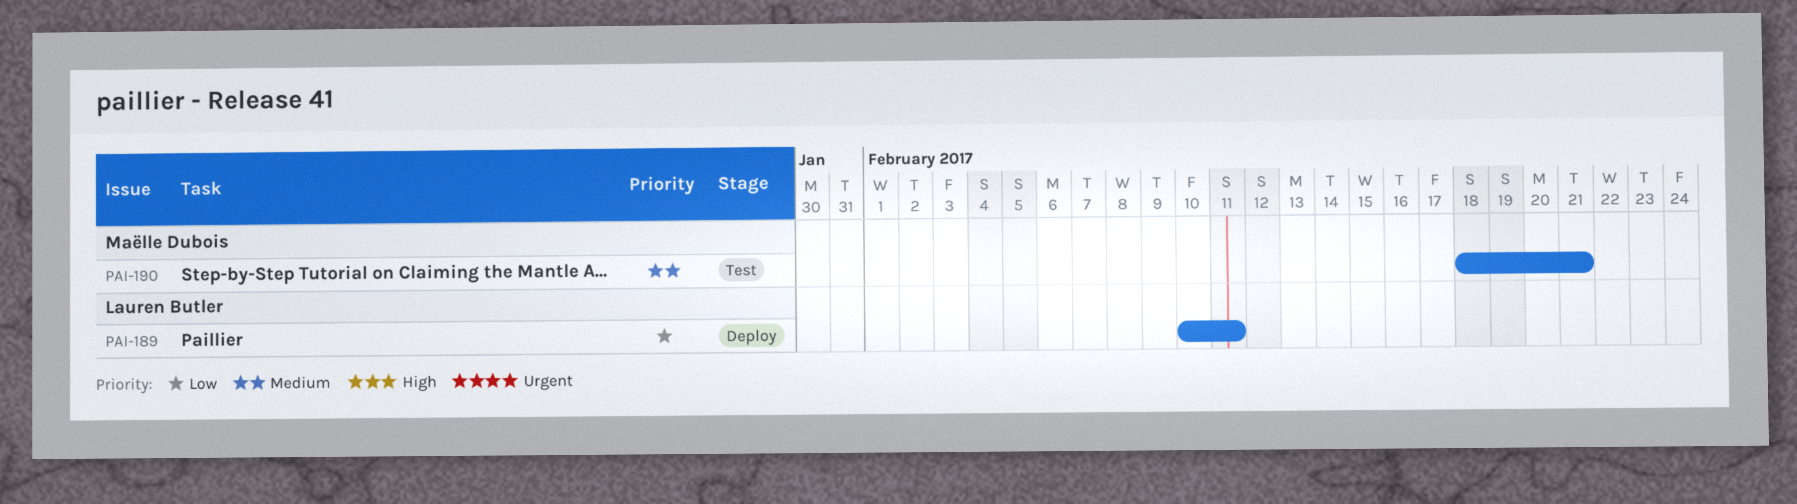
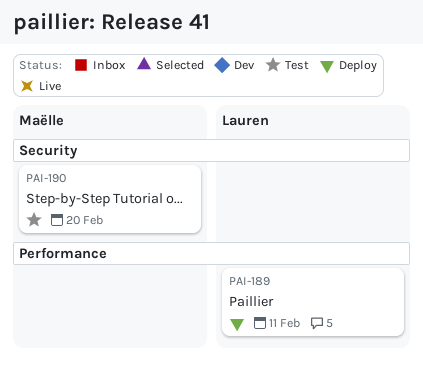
PAI-190, due: Feb 21 -> Feb 20

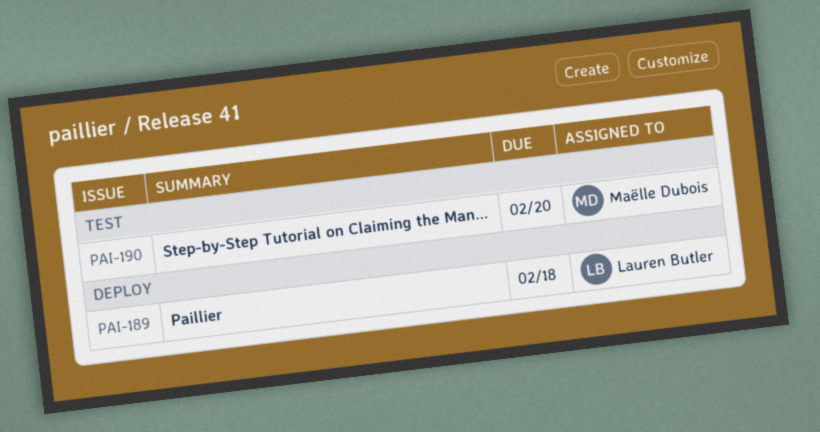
PAI-189, due: Feb 11 -> Feb 18

